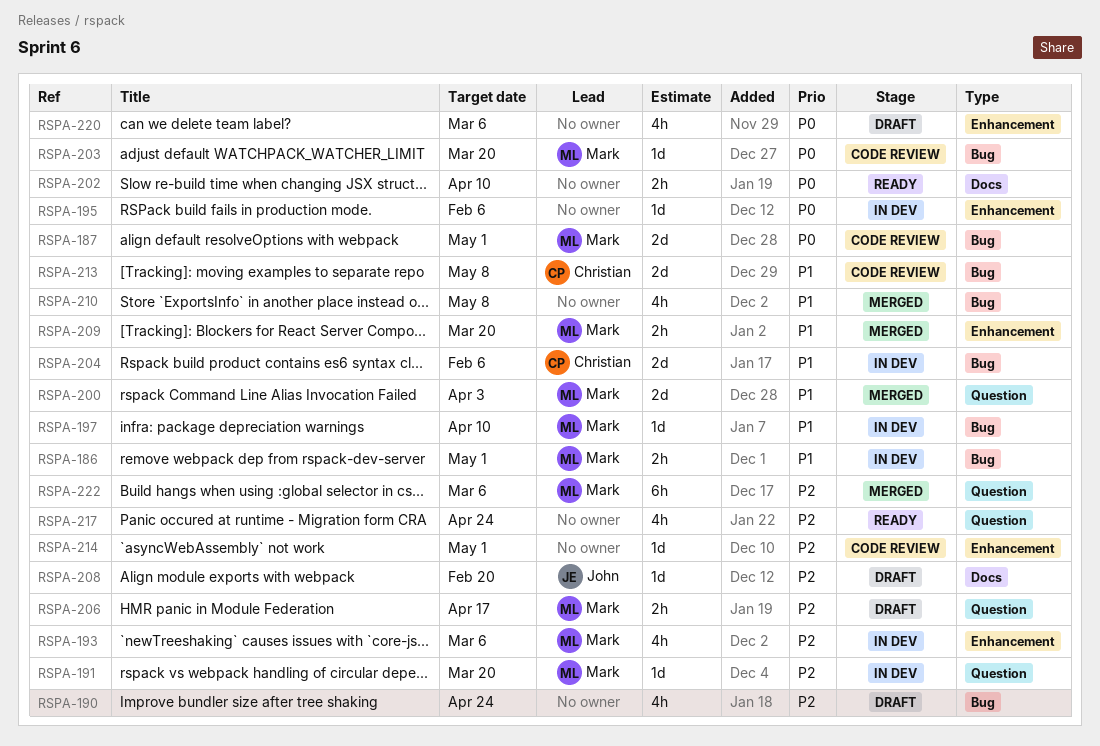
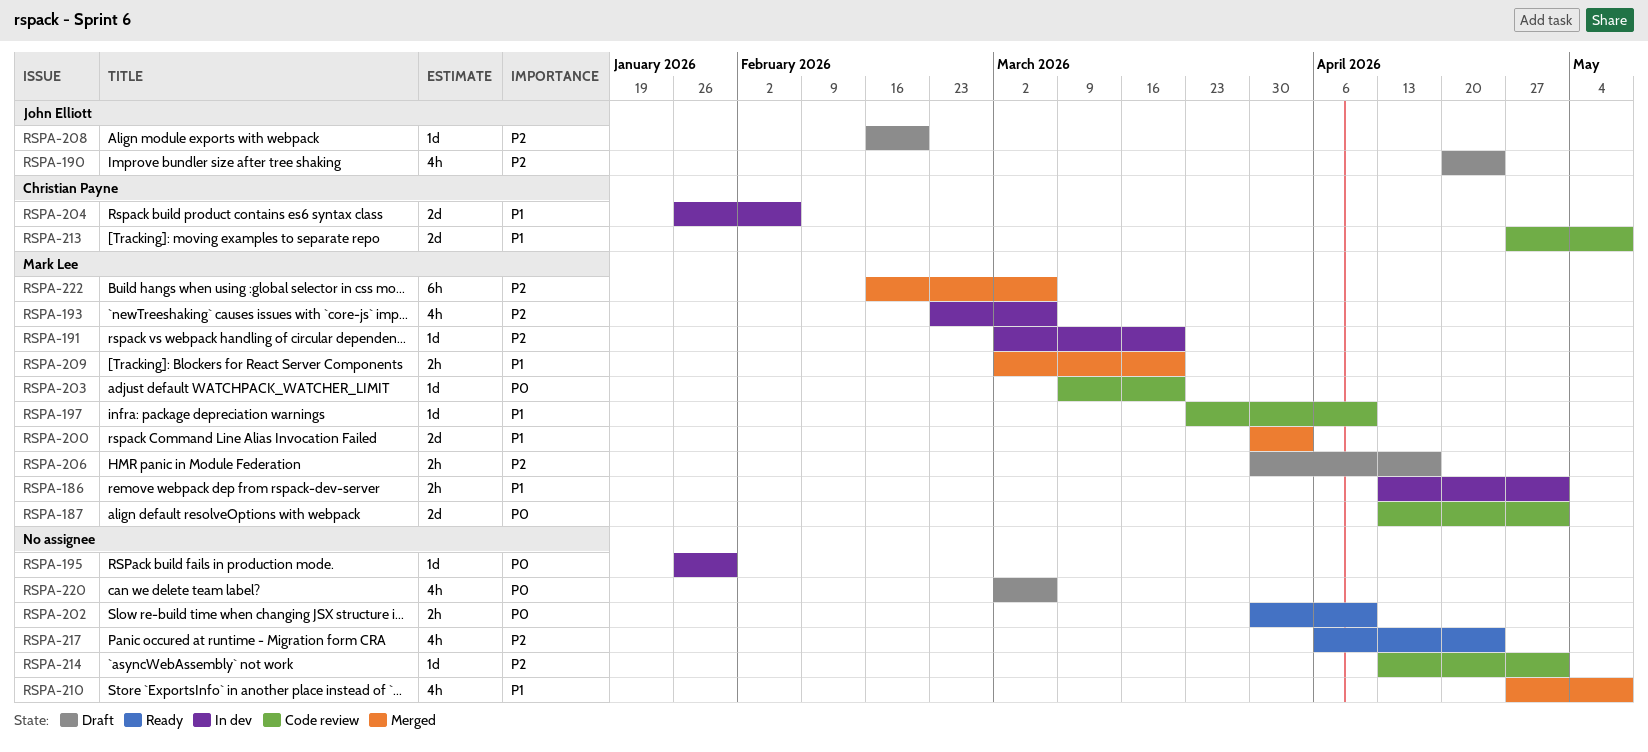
RSPA-190, owner: none -> John Elliott
RSPA-195, due: Feb 6 -> Jan 30
RSPA-197, status: In dev -> Code review

